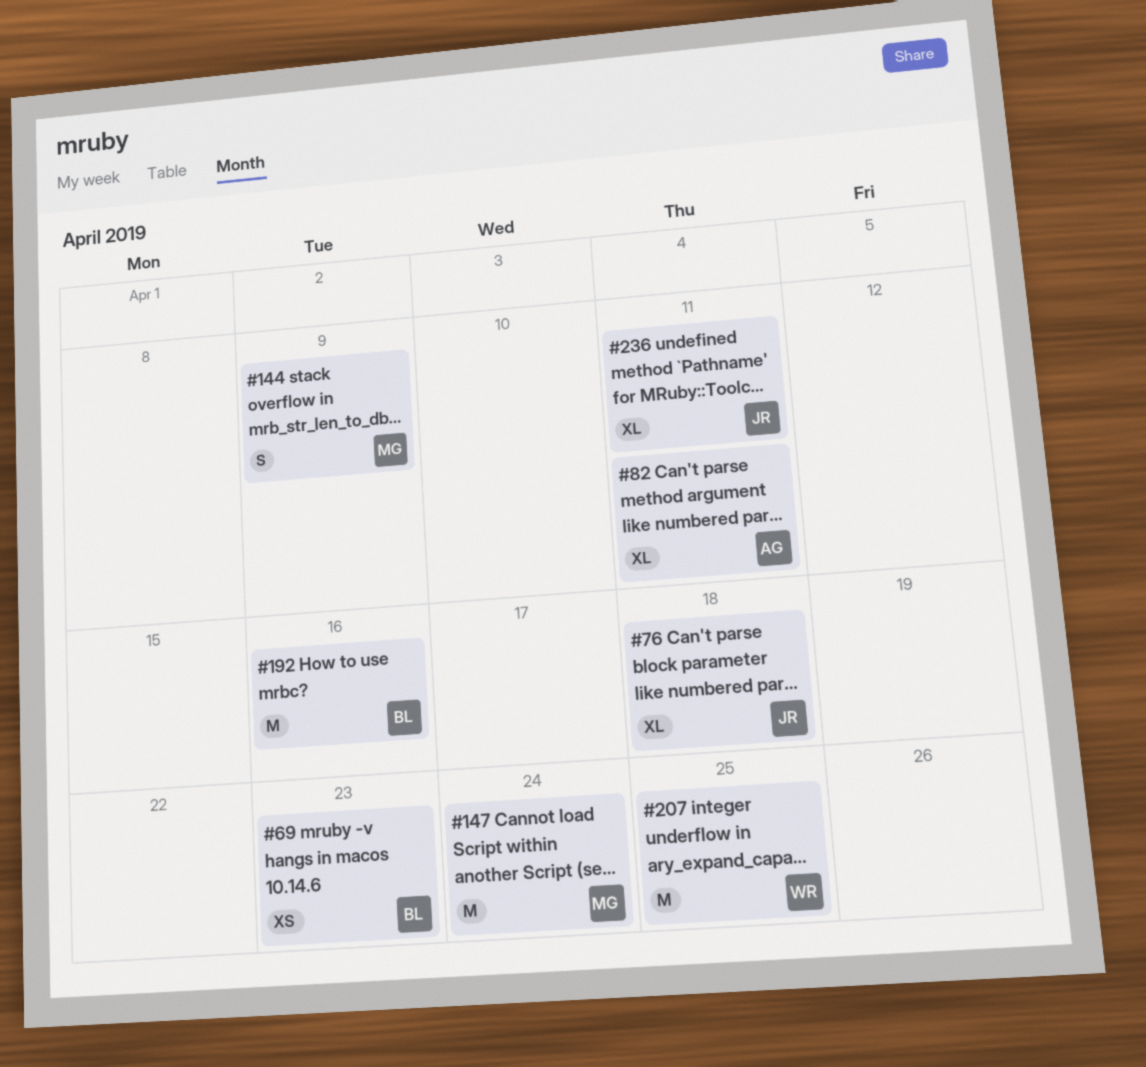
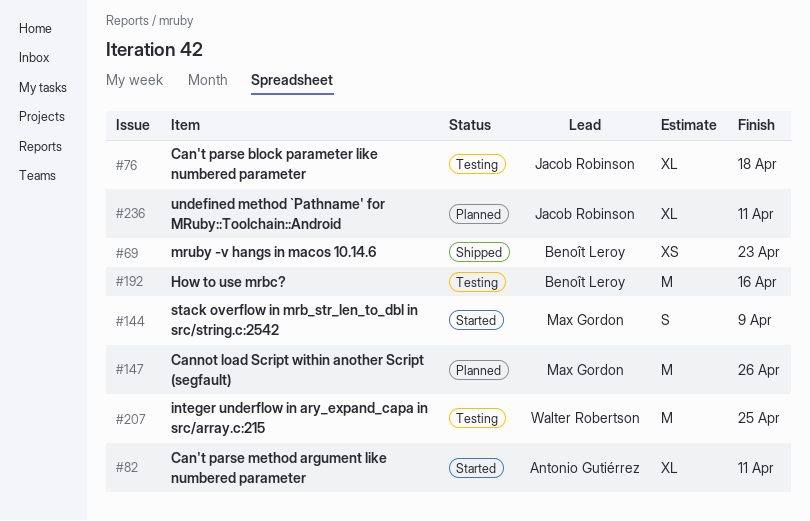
#147, due: Apr 24 -> Apr 26

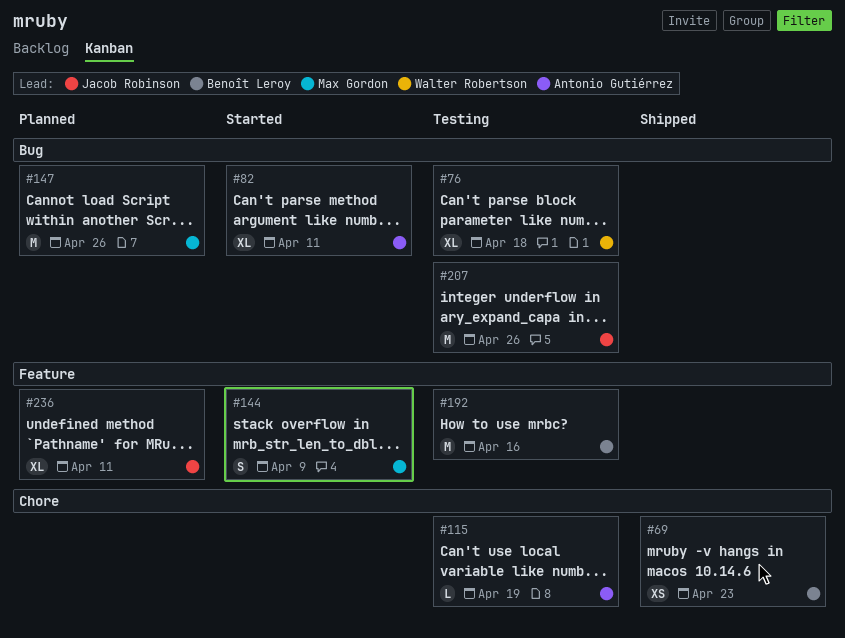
#76, owner: Jacob Robinson -> Walter Robertson
#115: none -> present
#207, owner: Walter Robertson -> Jacob Robinson
#207, due: Apr 25 -> Apr 26

